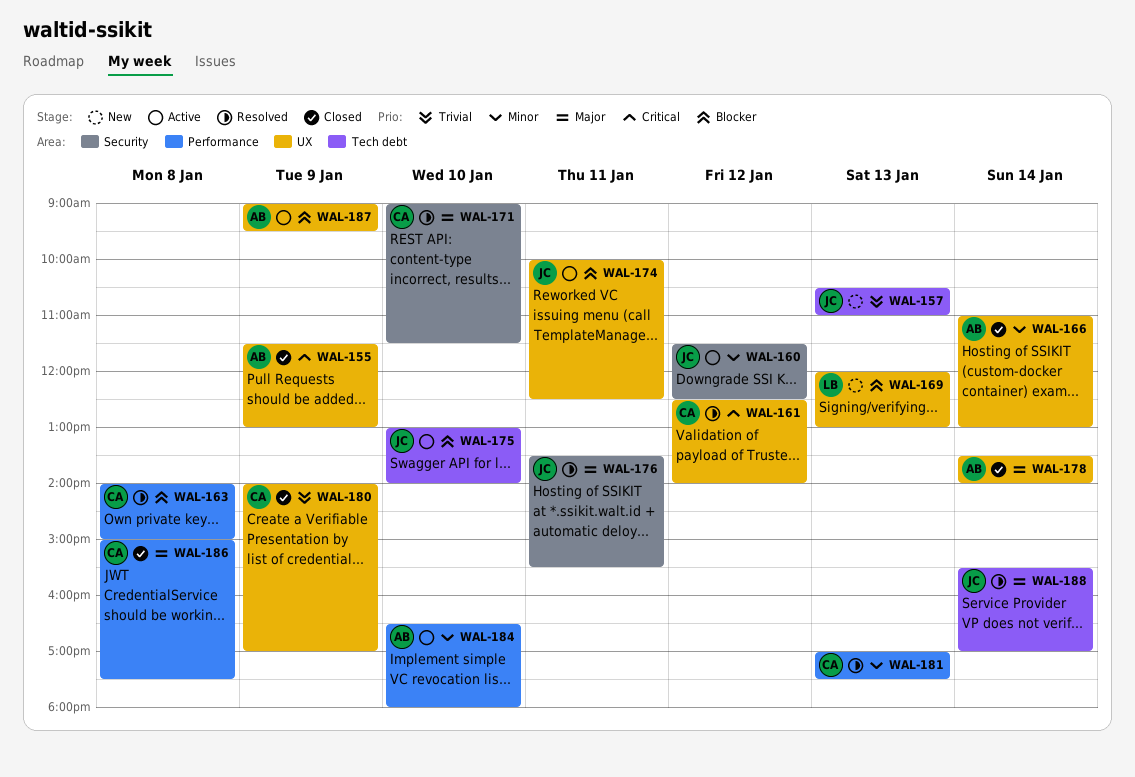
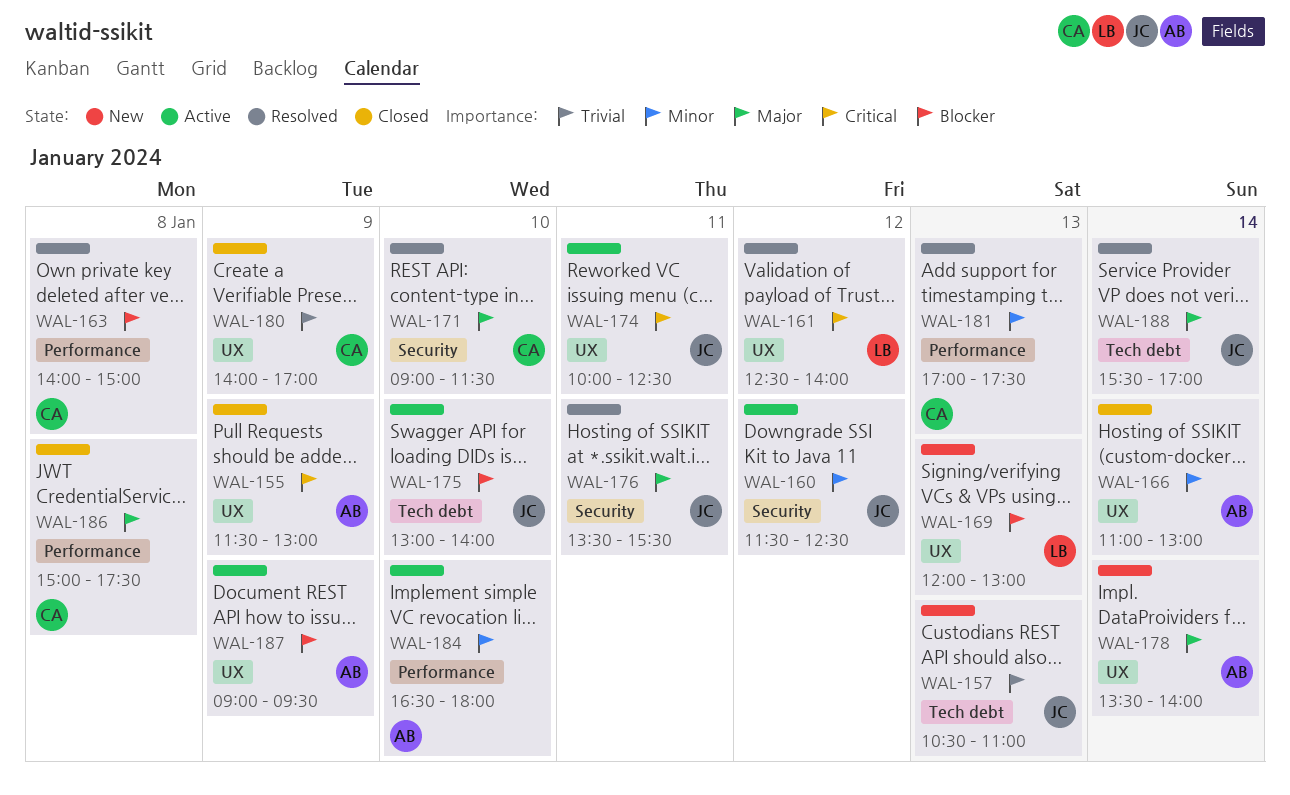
WAL-161, owner: CA -> LB
WAL-174, priority: Blocker -> Critical
WAL-178, status: Closed -> New

